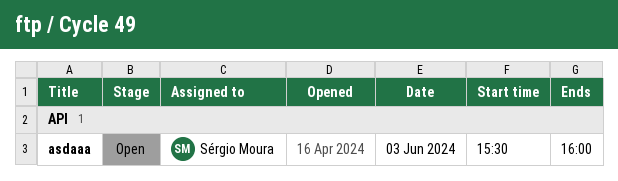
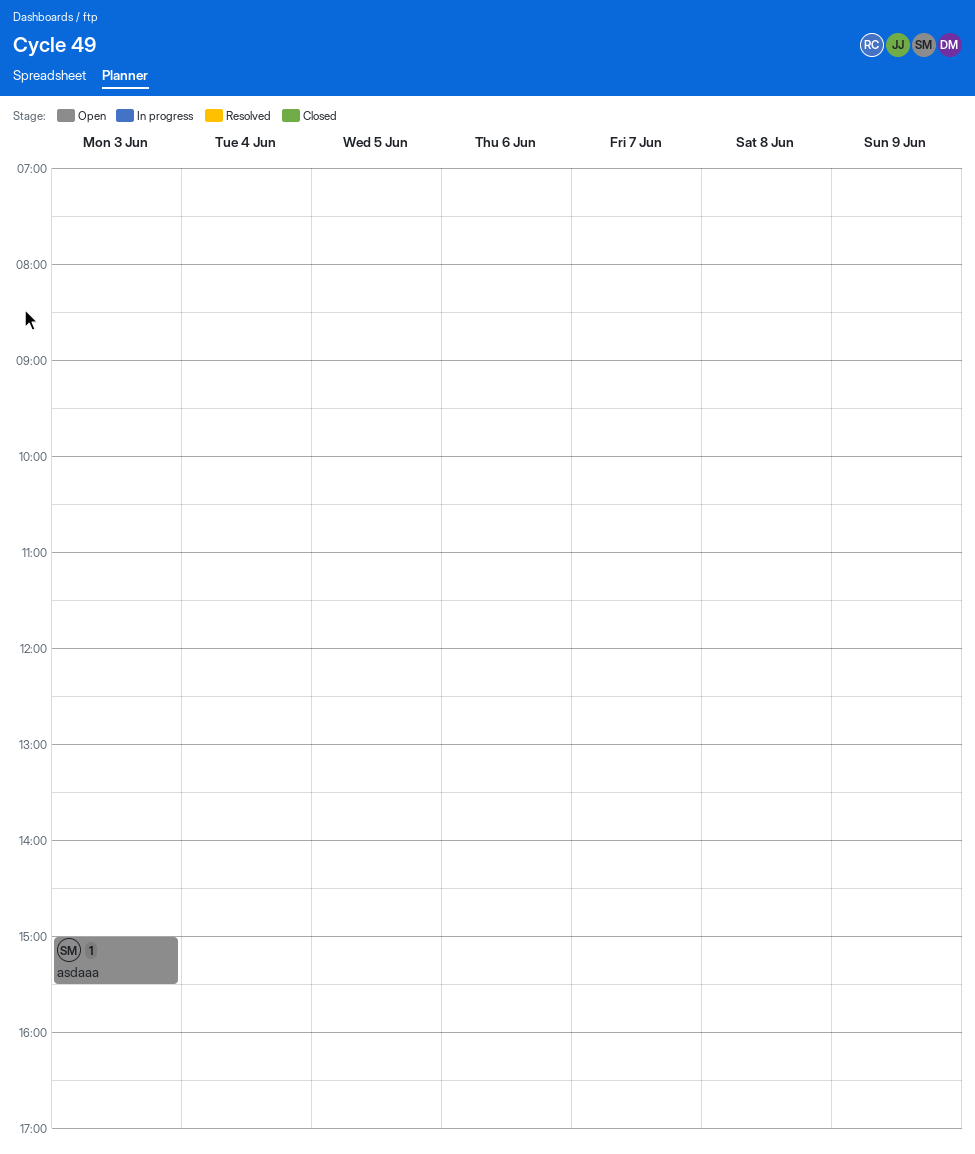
asdaaa, begins: 15:30 -> 15:00
asdaaa, ends: 16:00 -> 15:30

